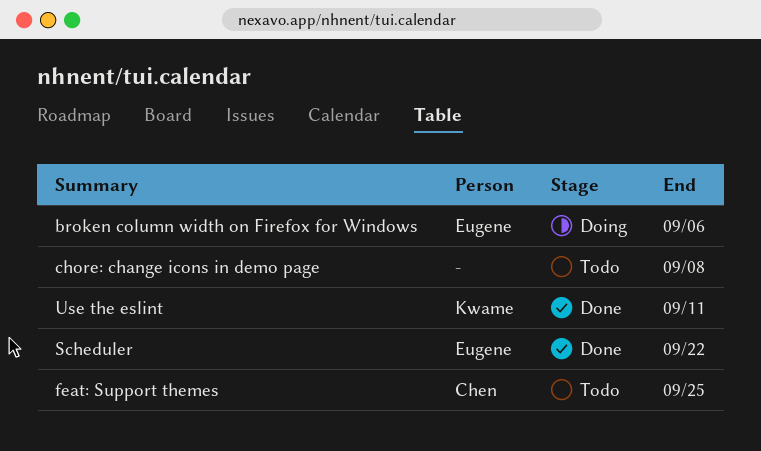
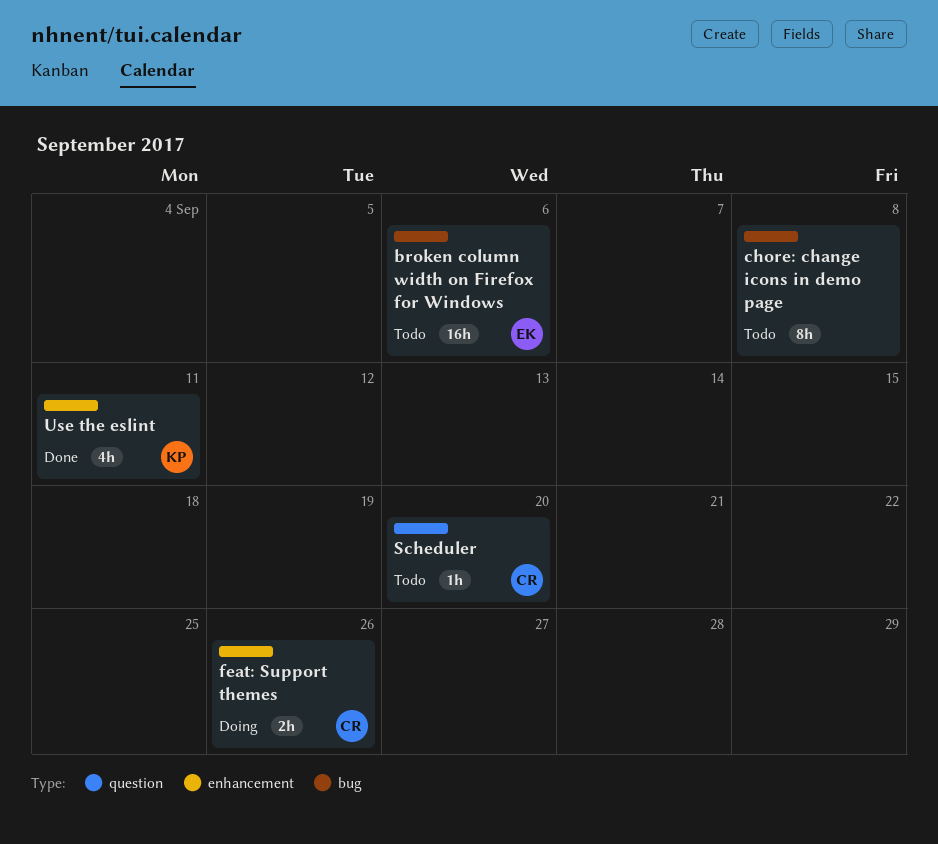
broken column width on Firefox for Windows, status: Doing -> Todo
feat: Support themes, status: Todo -> Doing
feat: Support themes, due: Sep 25 -> Sep 26
Scheduler, status: Done -> Todo
Scheduler, owner: Eugene -> Chen
Scheduler, due: Sep 22 -> Sep 20

